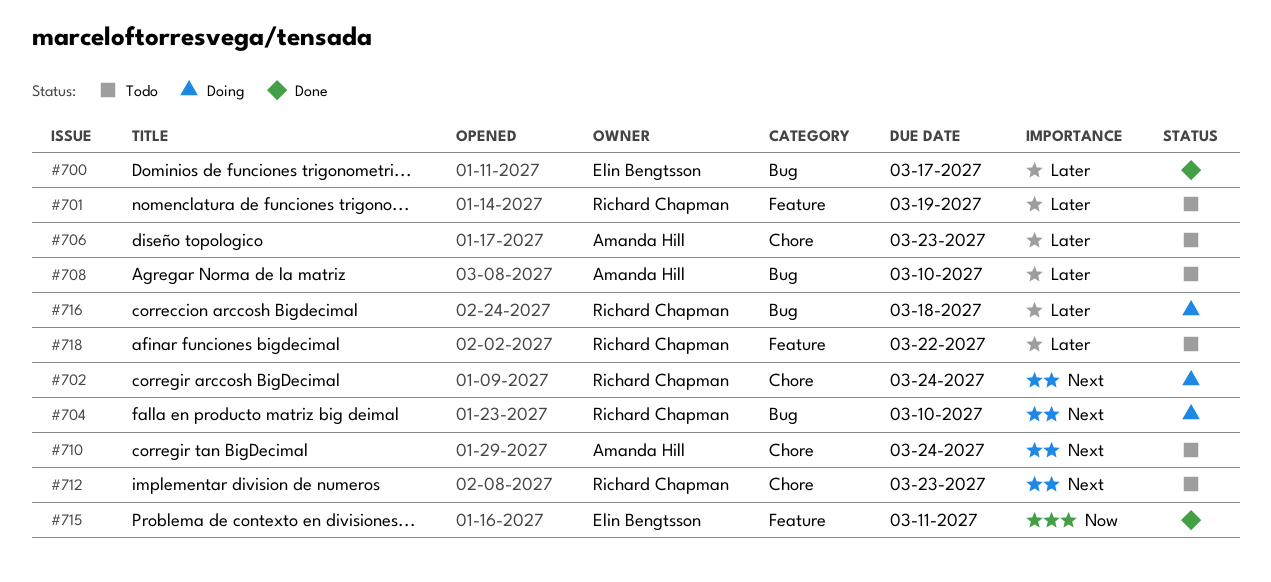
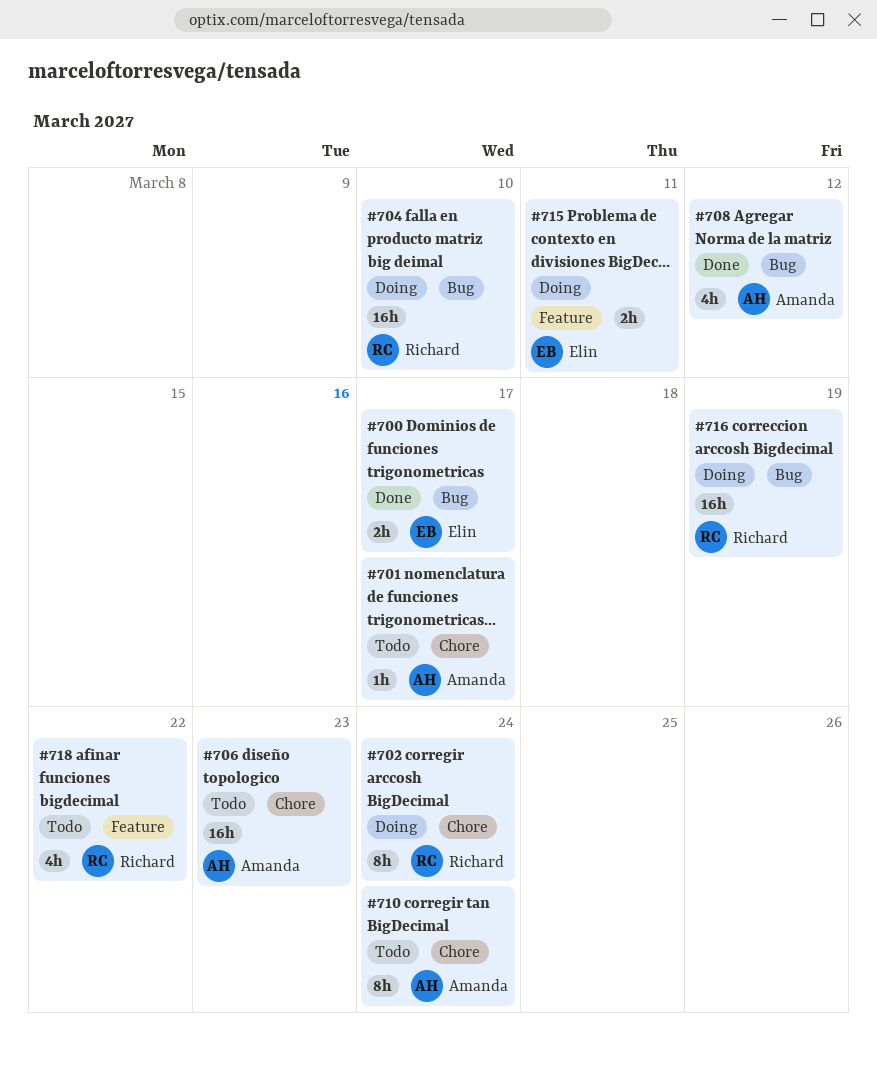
#701, owner: Richard Chapman -> Amanda Hill
#701, label: Feature -> Chore
#701, due: Mar 19 -> Mar 17
#708, status: Todo -> Done
#708, due: Mar 10 -> Mar 12
#712: present -> none
#715, status: Done -> Doing
#716, due: Mar 18 -> Mar 19

